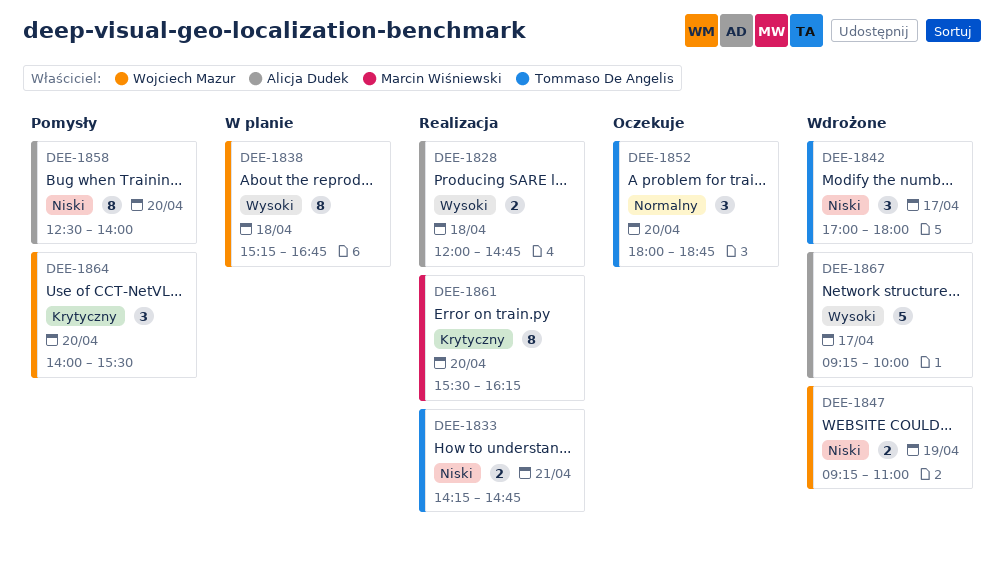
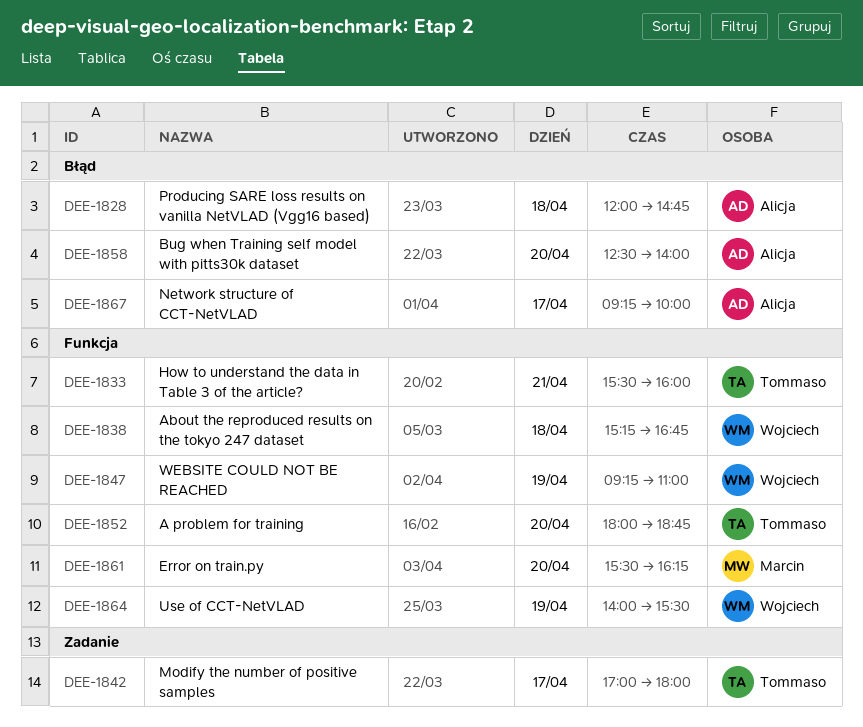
DEE-1833, begins: 14:15 -> 15:30
DEE-1833, ends: 14:45 -> 16:00
DEE-1864, day: Apr 20 -> Apr 19

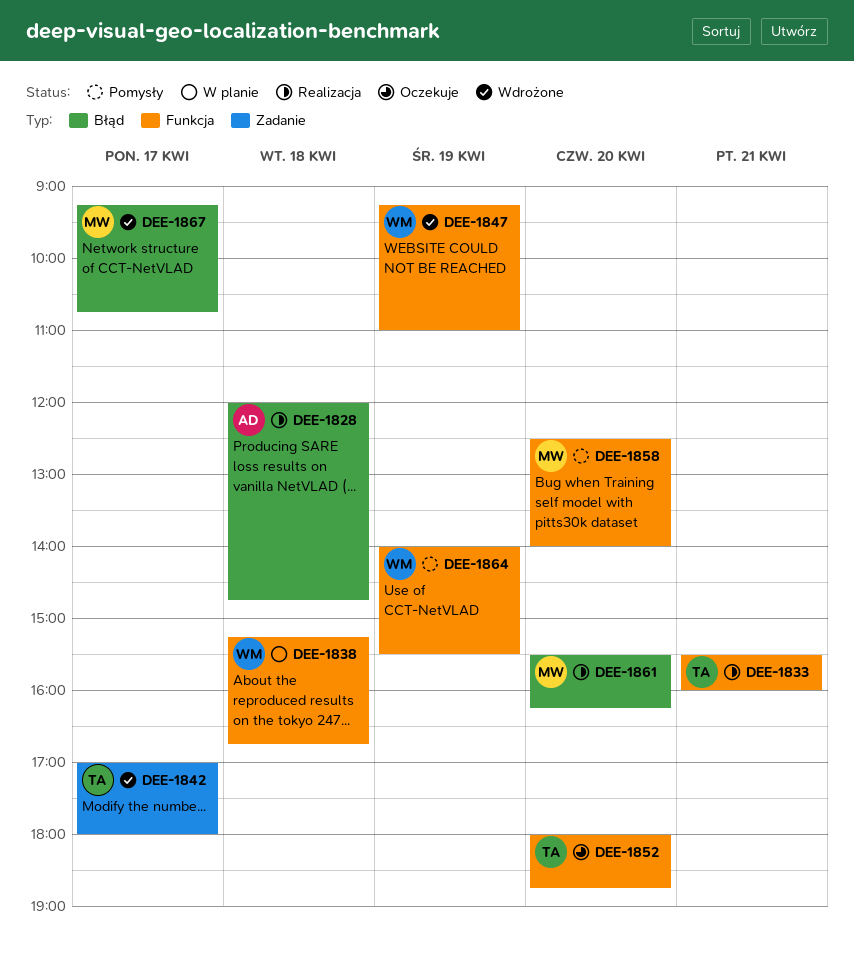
DEE-1858, owner: Alicja -> Marcin
DEE-1858, label: Błąd -> Funkcja
DEE-1861, label: Funkcja -> Błąd
DEE-1867, owner: Alicja -> Marcin
DEE-1867, ends: 10:00 -> 10:45

